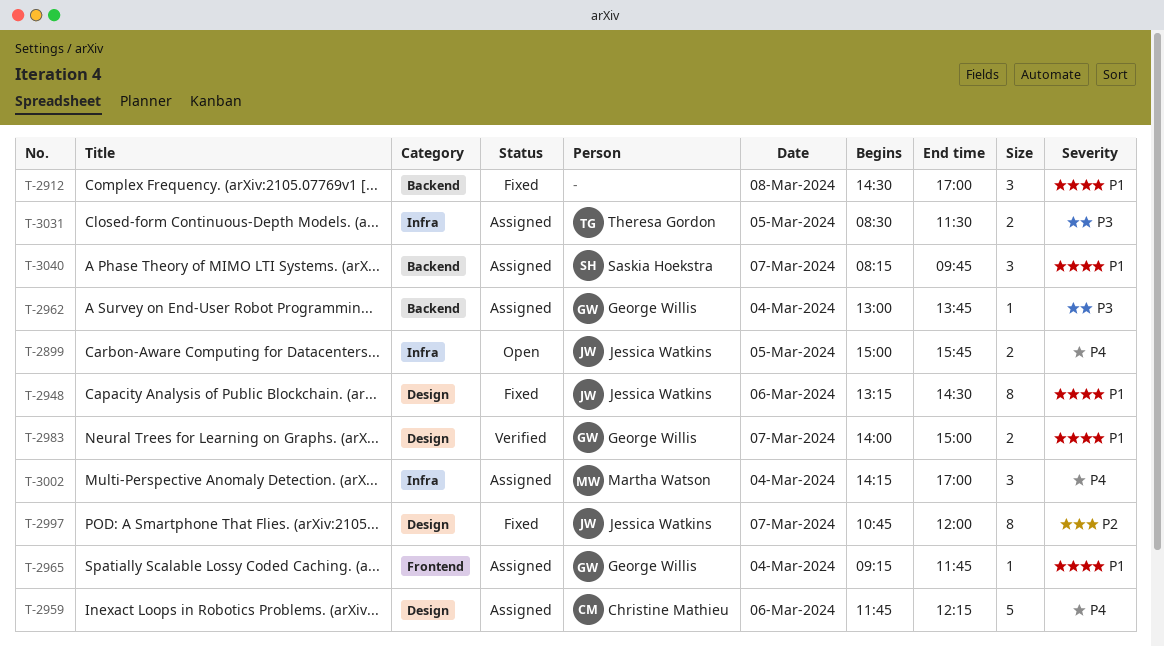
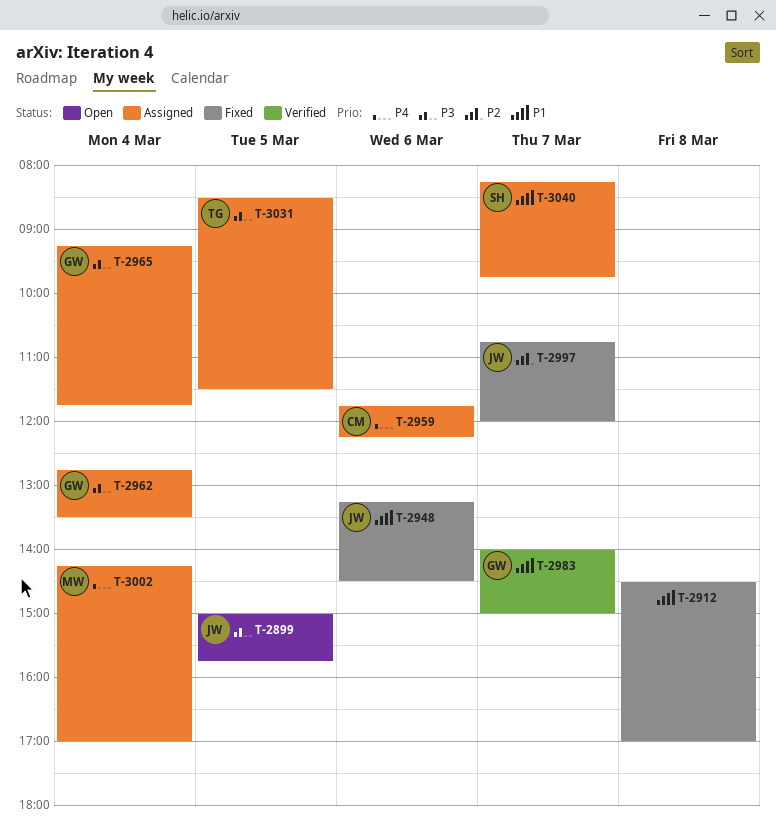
T-2899, priority: P4 -> P3
T-2962, begins: 13:00 -> 12:45
T-2962, ends: 13:45 -> 13:30
T-2965, priority: P1 -> P3

